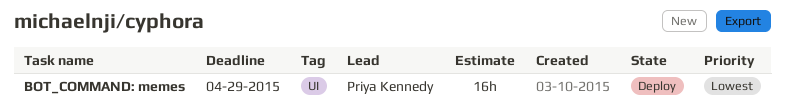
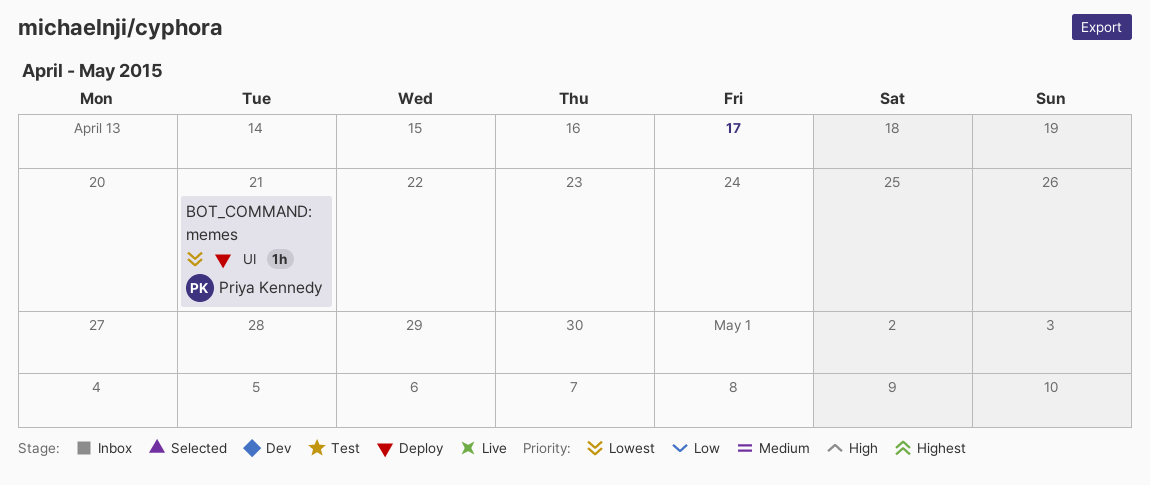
BOT_COMMAND: memes, estimate: 16h -> 1h
BOT_COMMAND: memes, due: Apr 29 -> Apr 21

